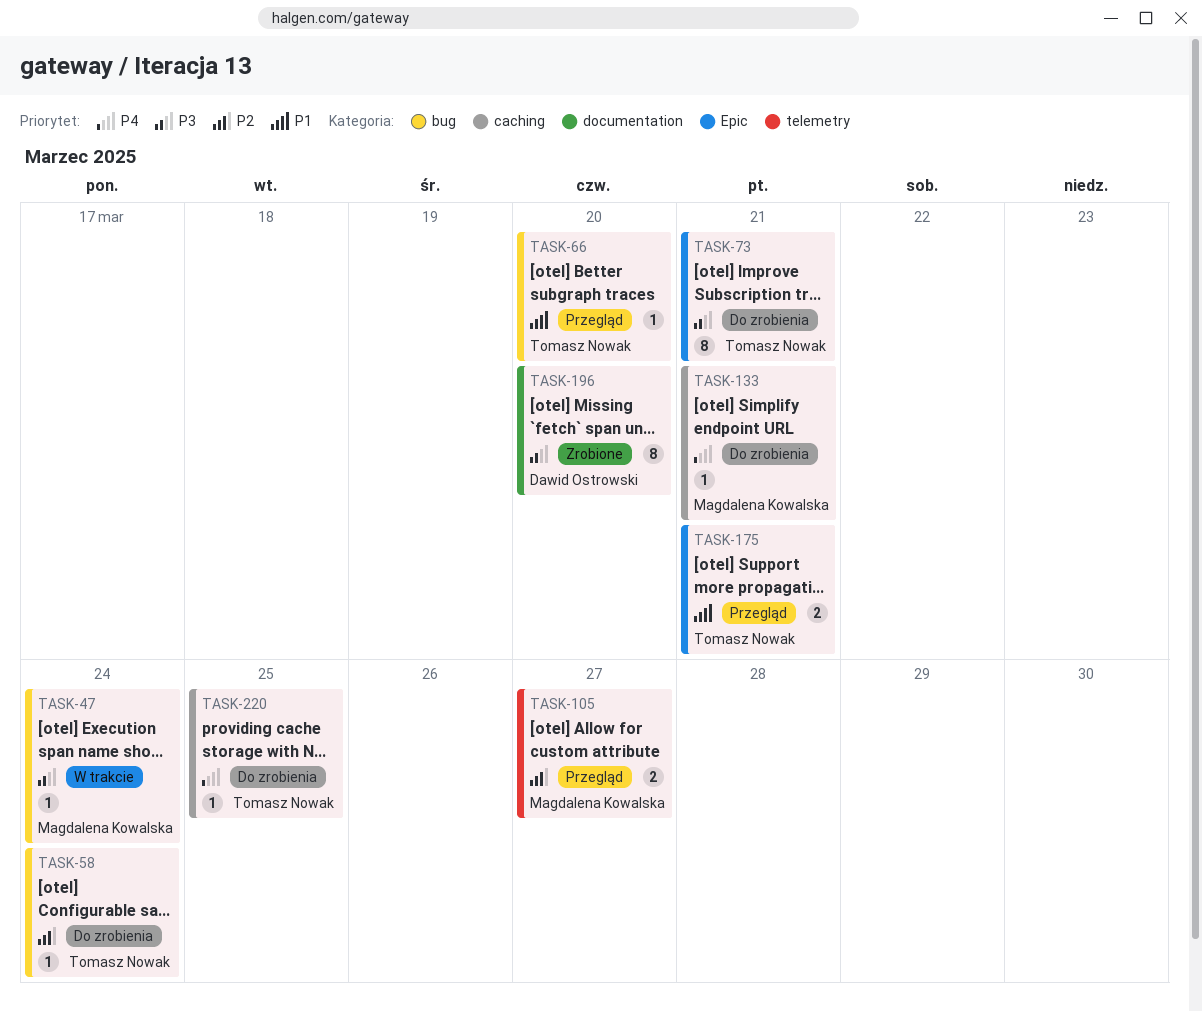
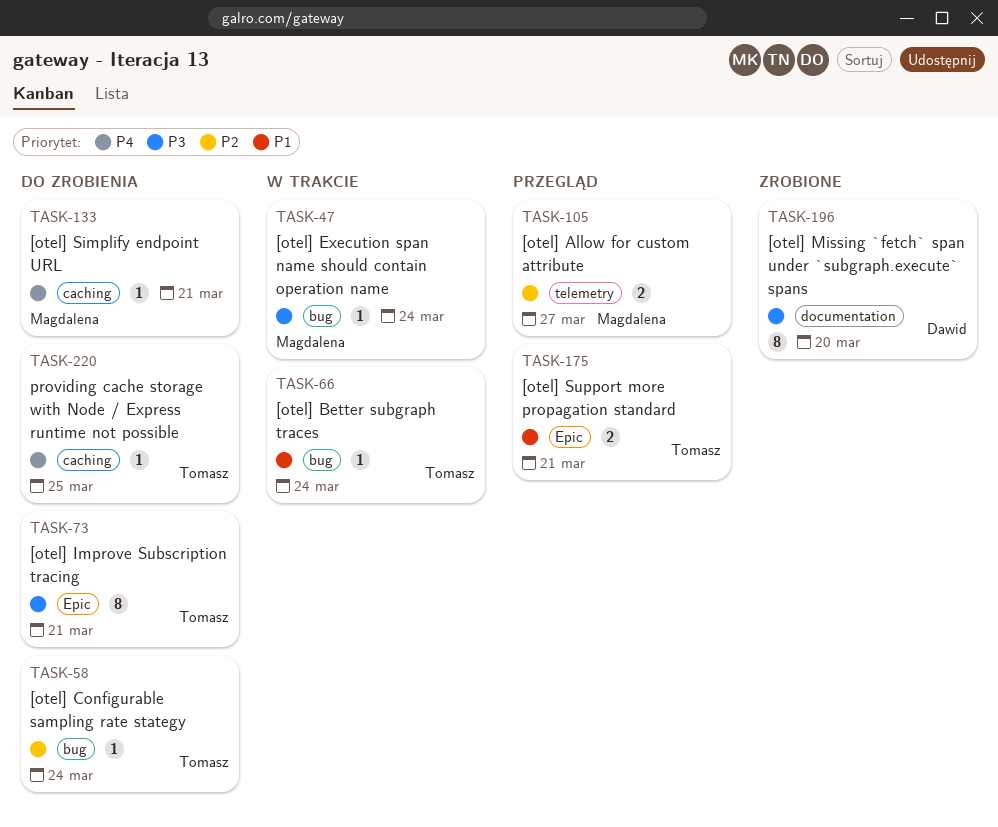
TASK-66, status: Przegląd -> W trakcie
TASK-66, due: Mar 20 -> Mar 24

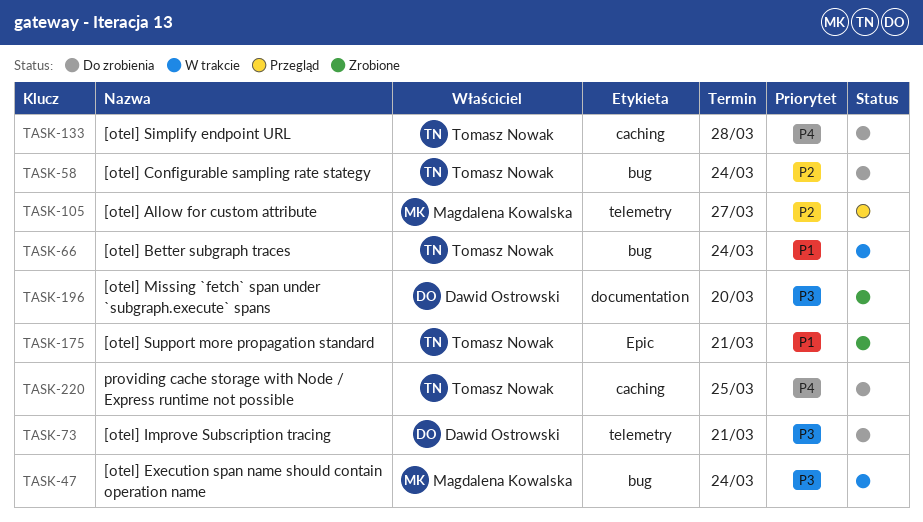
TASK-73, owner: Tomasz Nowak -> Dawid Ostrowski
TASK-73, label: Epic -> telemetry
TASK-133, owner: Magdalena Kowalska -> Tomasz Nowak
TASK-133, due: Mar 21 -> Mar 28
TASK-175, status: Przegląd -> Zrobione

